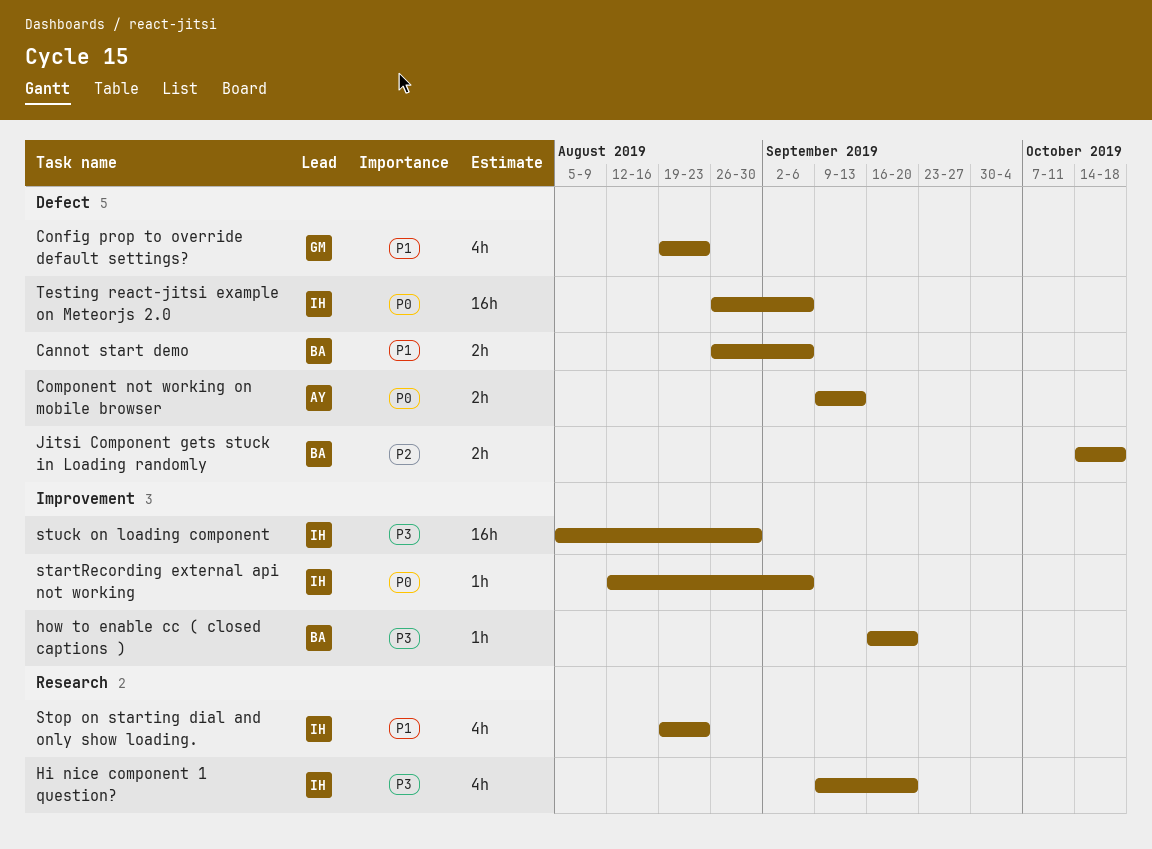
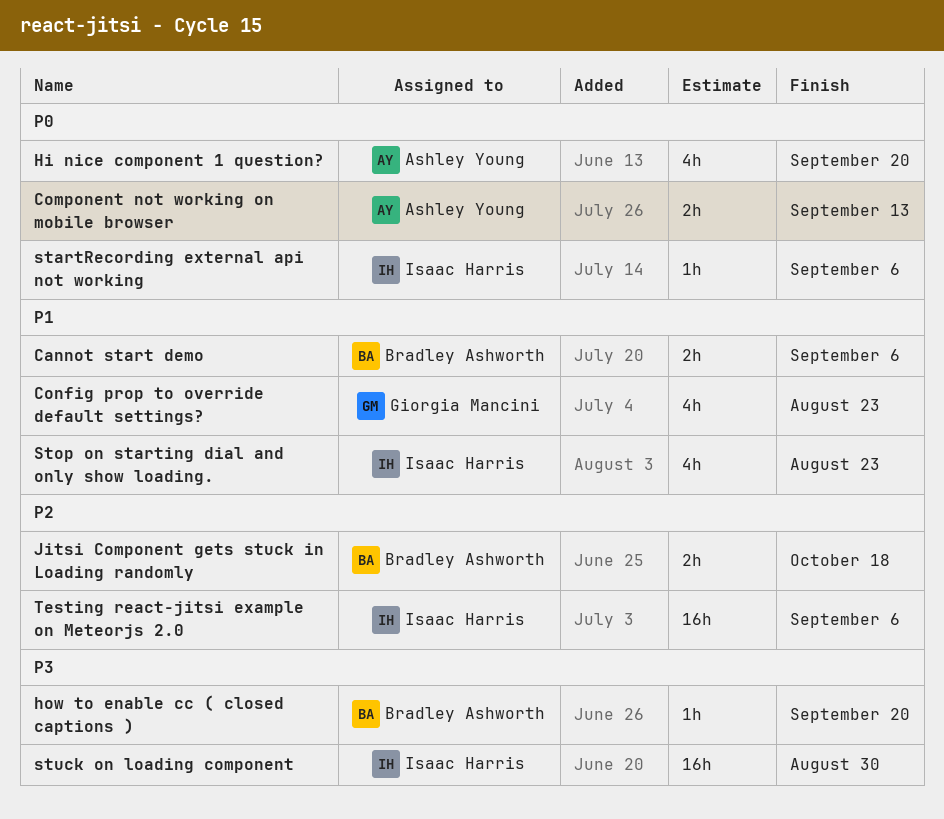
Hi nice component 1 question?, owner: Isaac Harris -> Ashley Young
Hi nice component 1 question?, priority: P3 -> P0
Testing react-jitsi example on Meteorjs 2.0, priority: P0 -> P2

